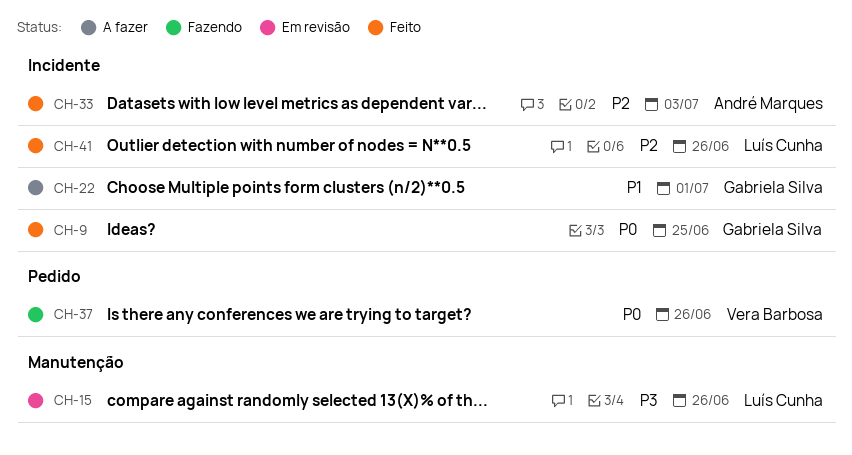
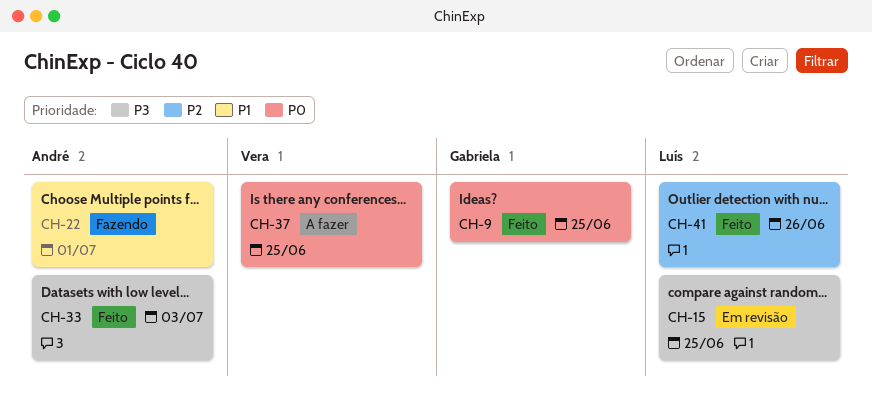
CH-15, due: Jun 26 -> Jun 25
CH-22, status: A fazer -> Fazendo
CH-22, owner: Gabriela Silva -> André Marques
CH-33, priority: P2 -> P3
CH-37, status: Fazendo -> A fazer
CH-37, due: Jun 26 -> Jun 25

